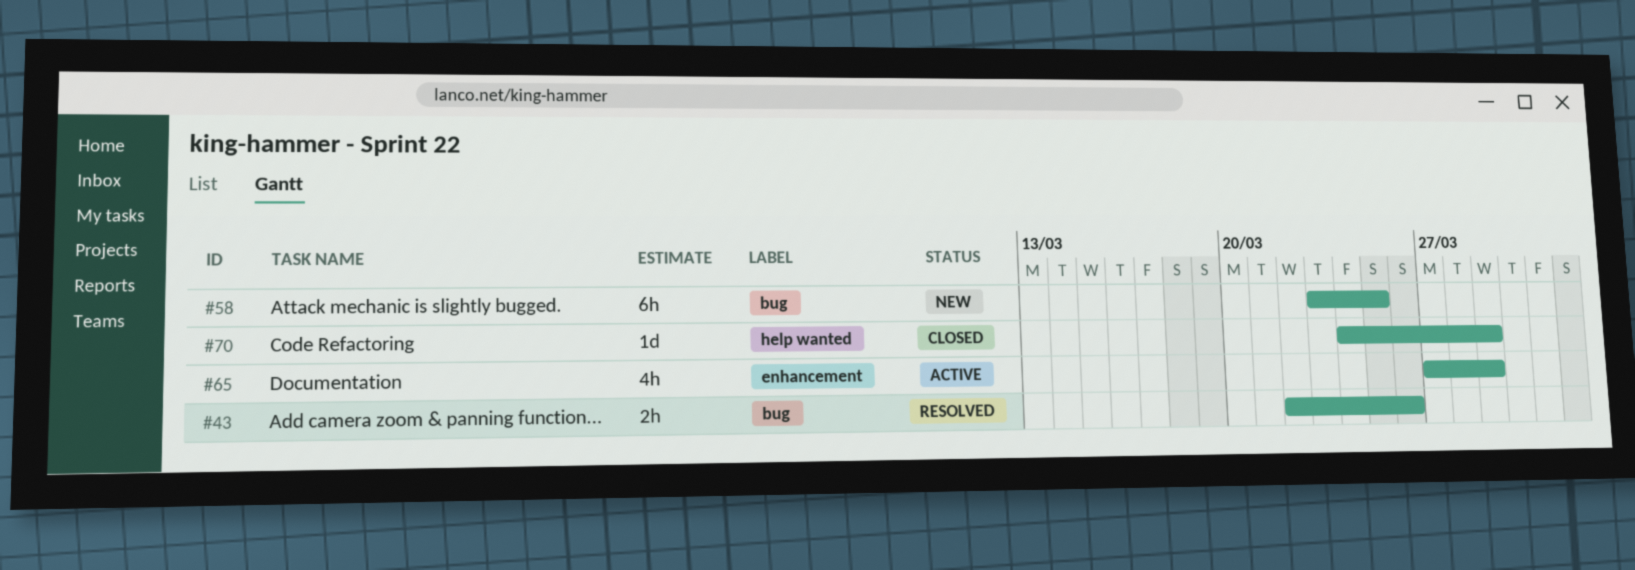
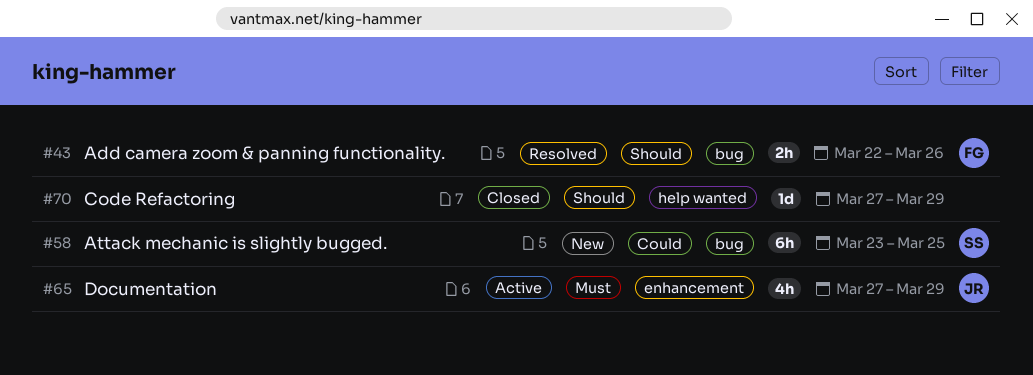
#70, start: Mar 24 -> Mar 27

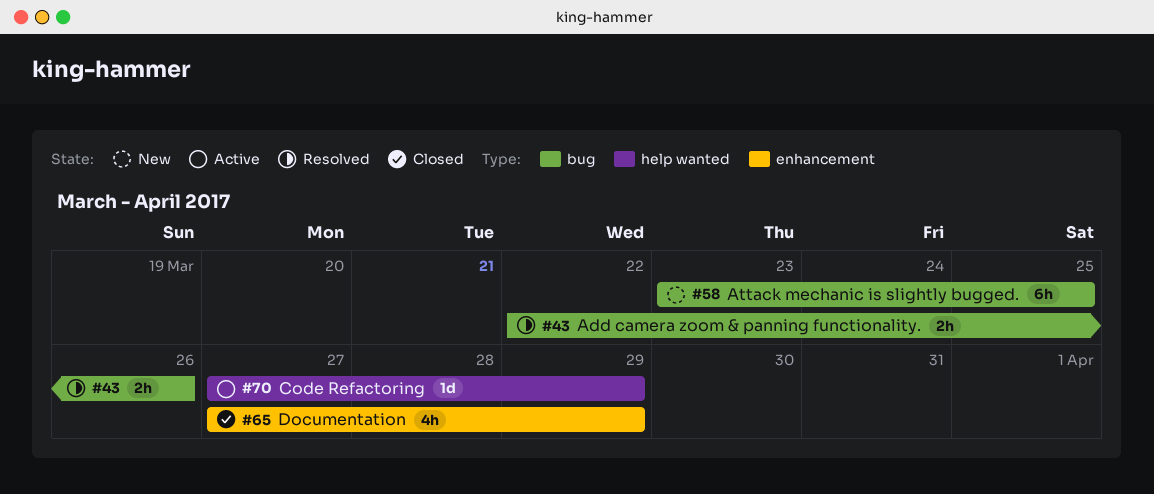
#65, status: Active -> Closed
#70, status: Closed -> Active

